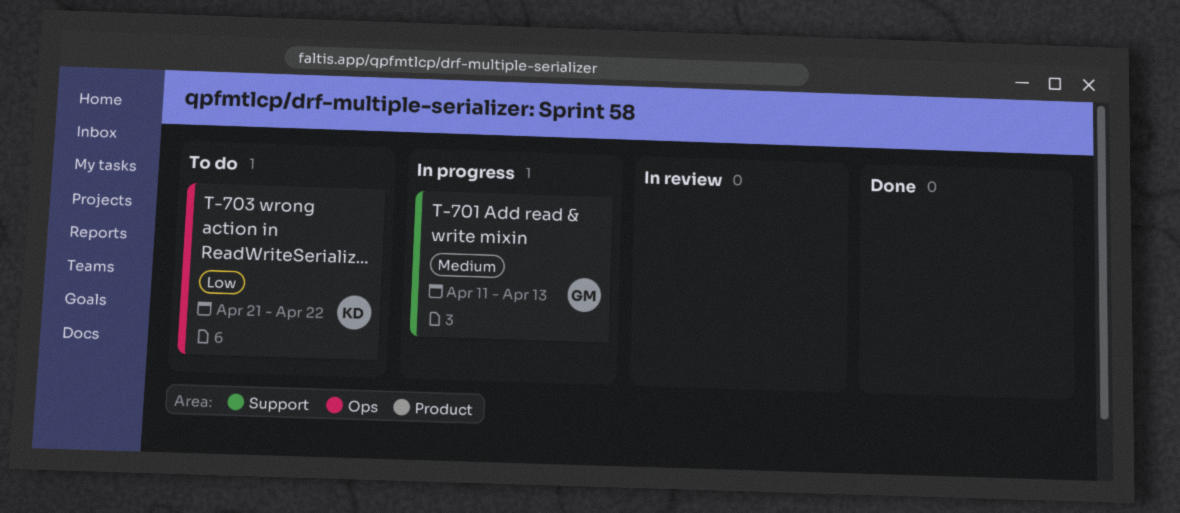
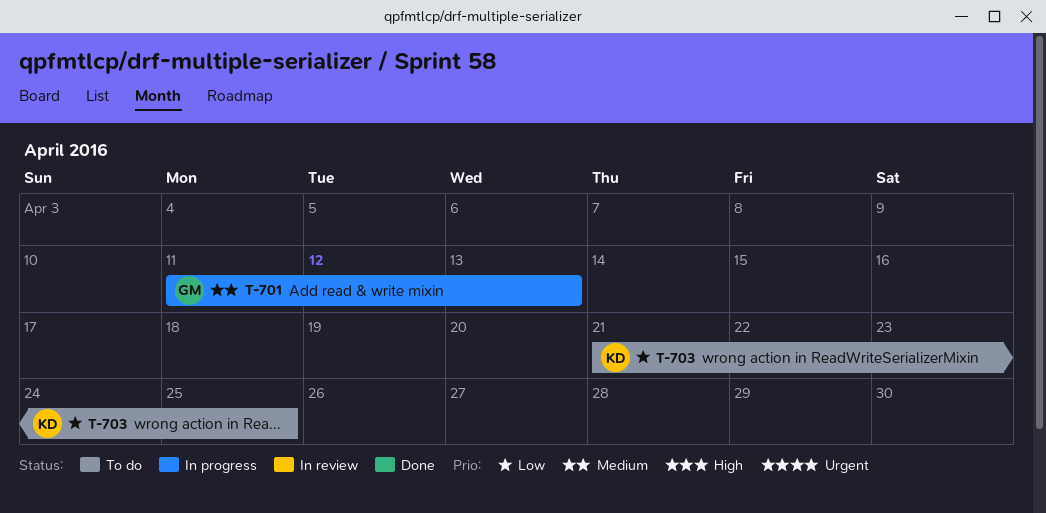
T-703, due: Apr 22 -> Apr 25

